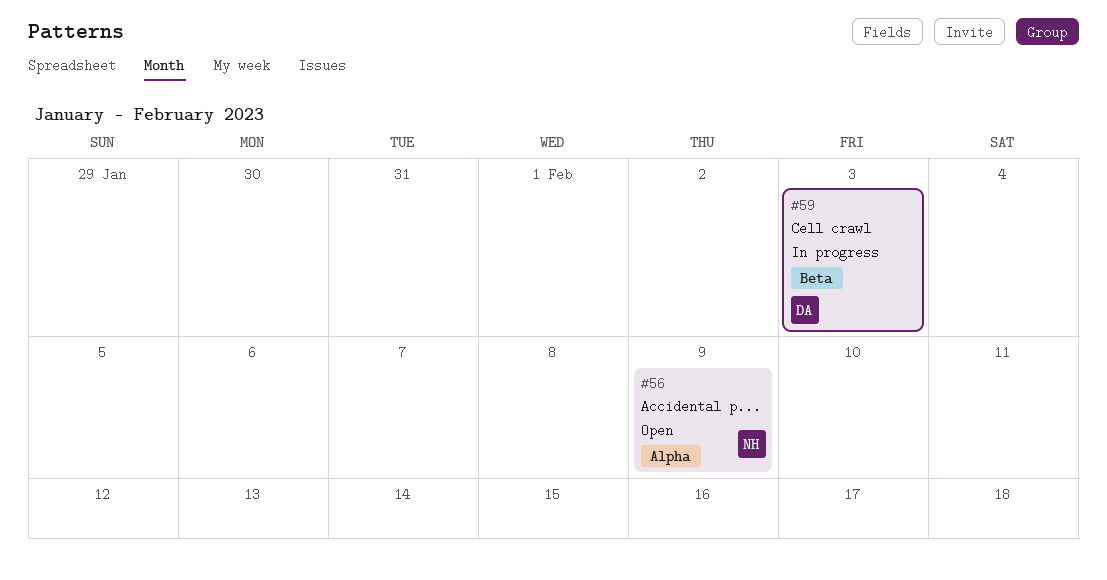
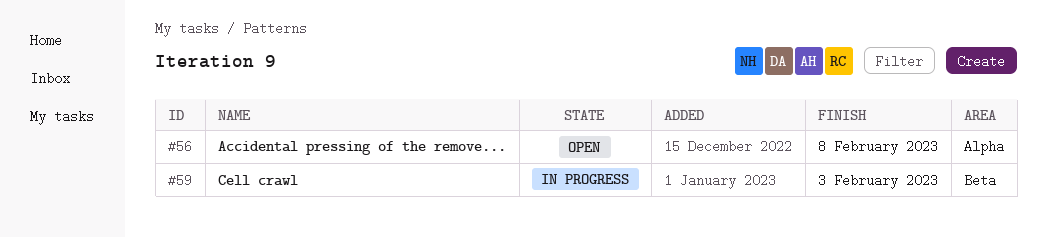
#56, due: Feb 9 -> Feb 8

